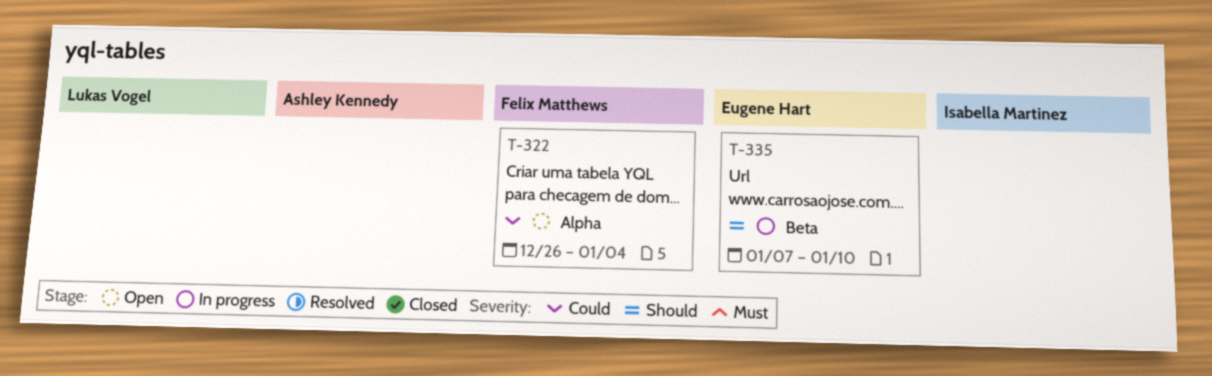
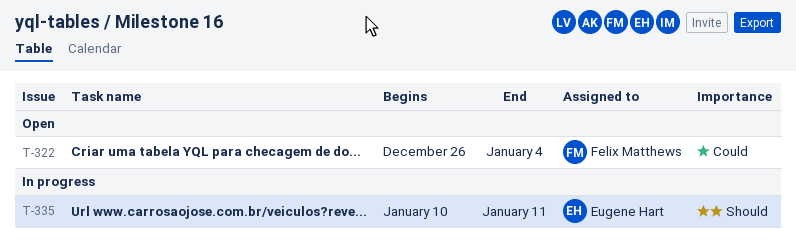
T-335, start: Jan 7 -> Jan 10
T-335, due: Jan 10 -> Jan 11

